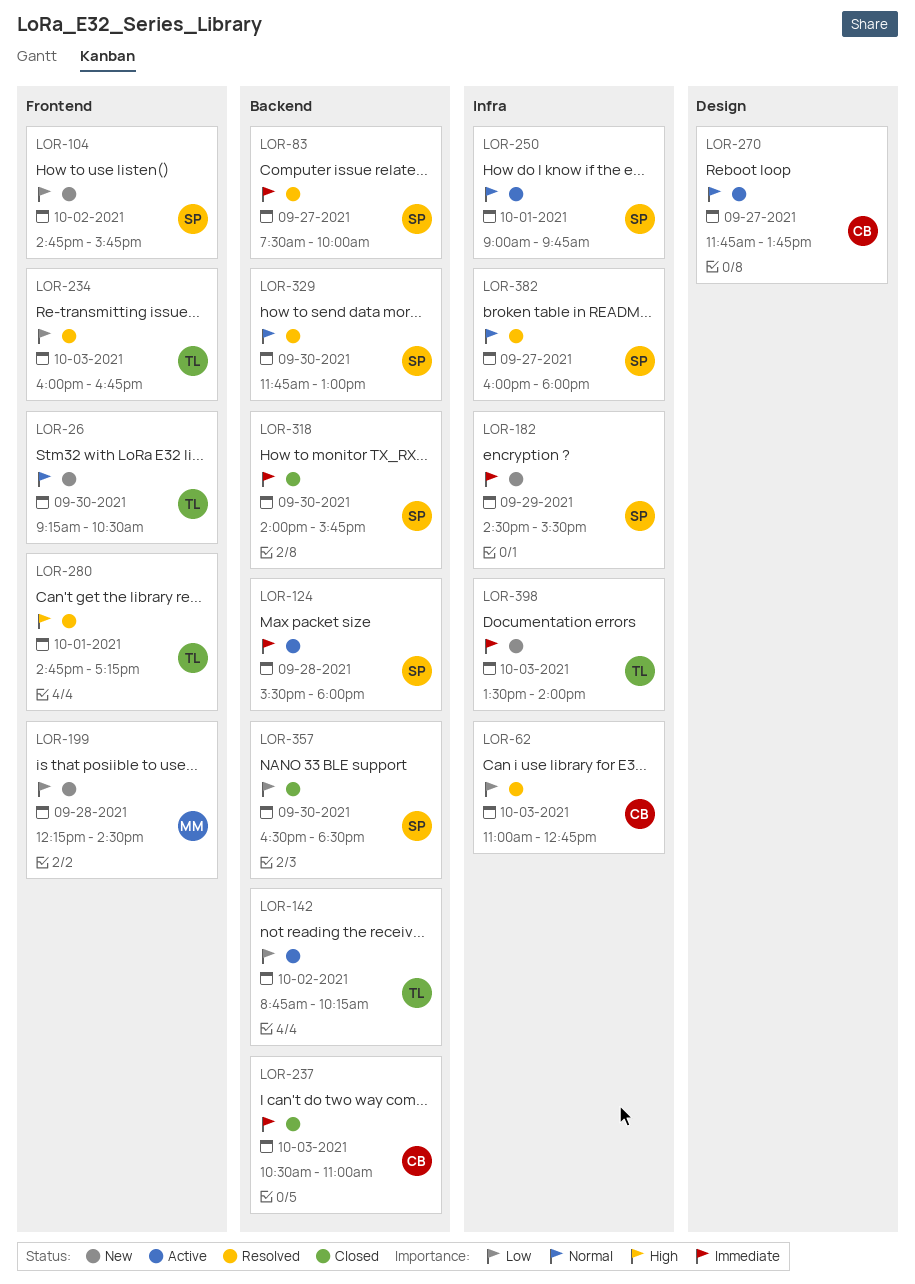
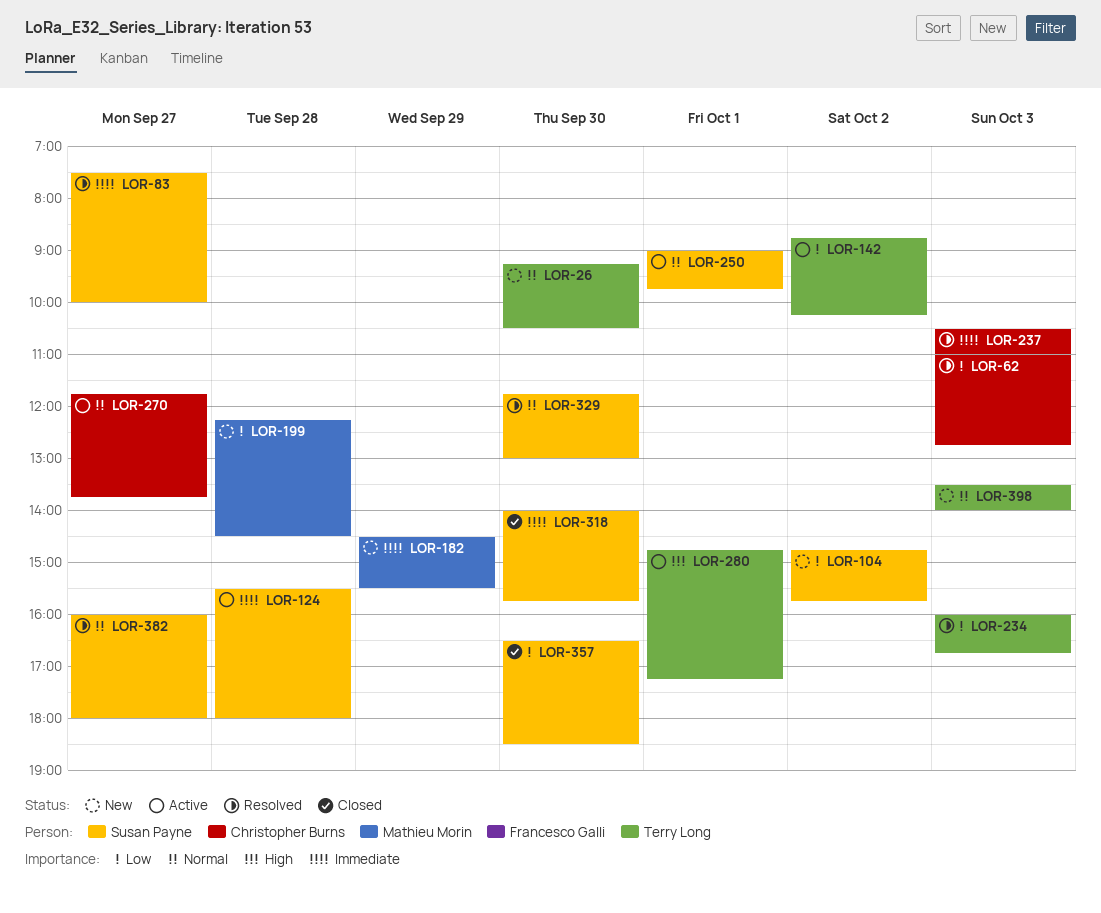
LOR-182, owner: Susan Payne -> Mathieu Morin
LOR-237, status: Closed -> Resolved
LOR-280, status: Resolved -> Active
LOR-398, priority: Immediate -> Normal

